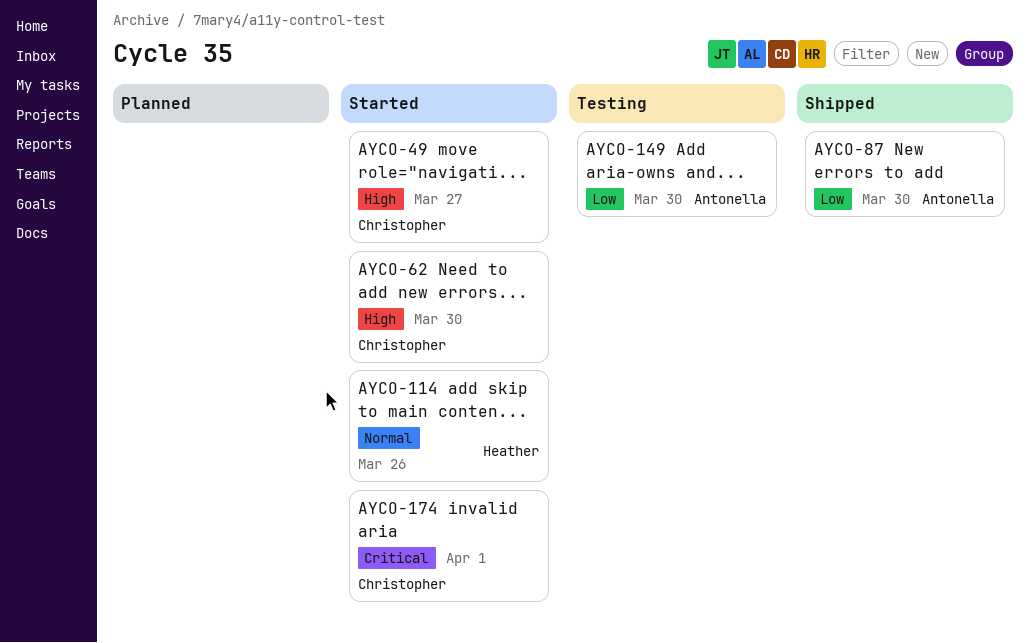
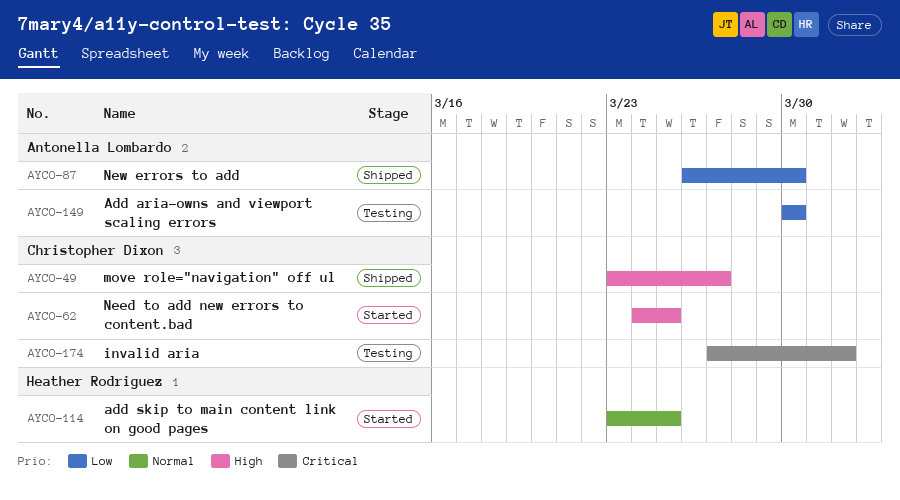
AYCO-49, status: Started -> Shipped
AYCO-62, due: Mar 30 -> Mar 25
AYCO-114, due: Mar 26 -> Mar 25
AYCO-174, status: Started -> Testing

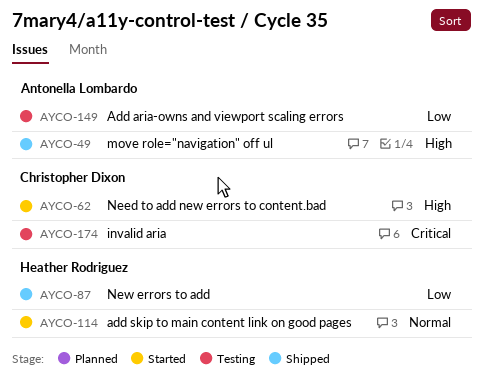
AYCO-49, owner: Christopher Dixon -> Antonella Lombardo
AYCO-87, owner: Antonella Lombardo -> Heather Rodriguez

